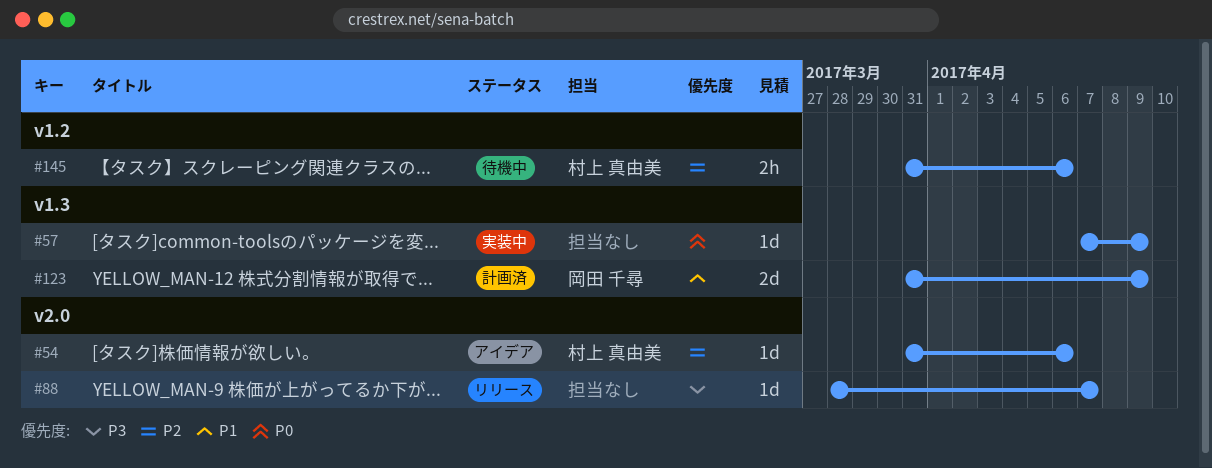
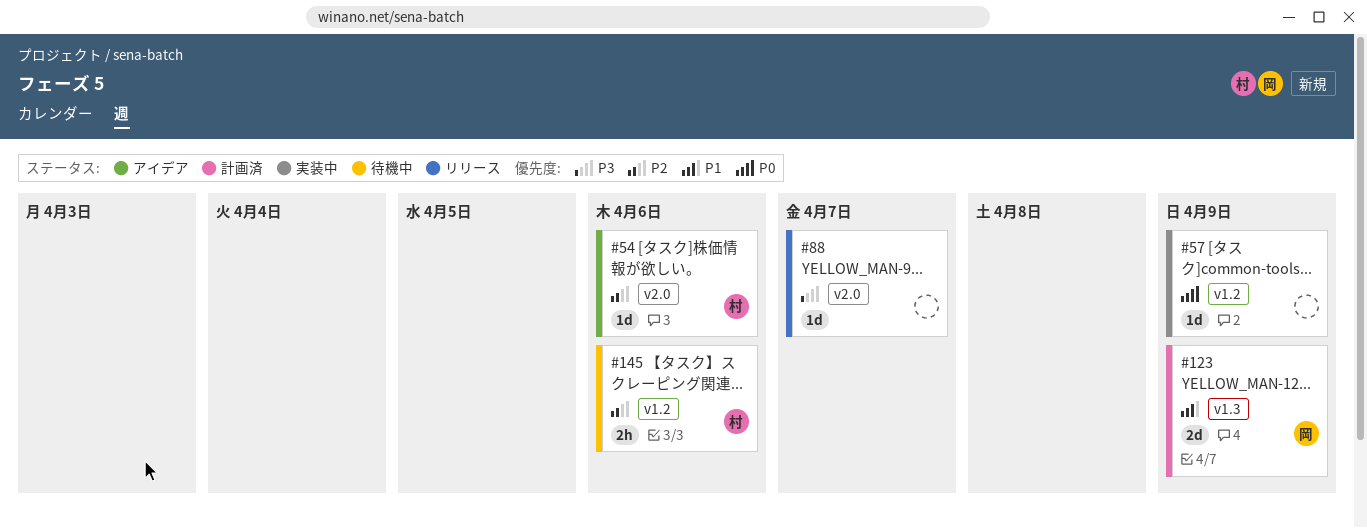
#57, label: v1.3 -> v1.2

